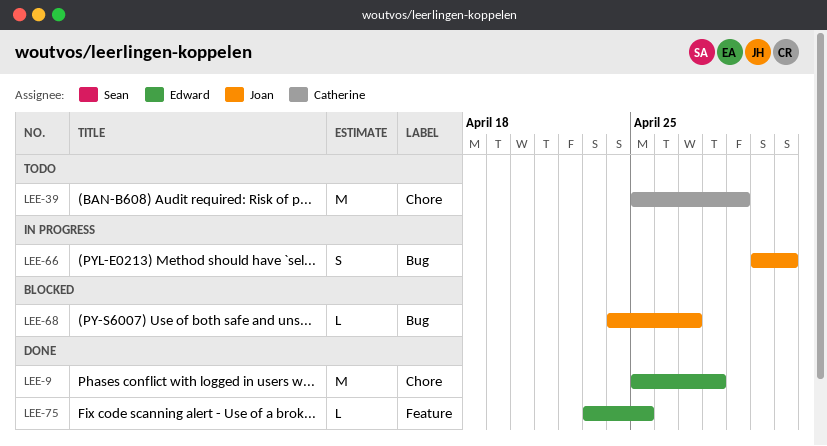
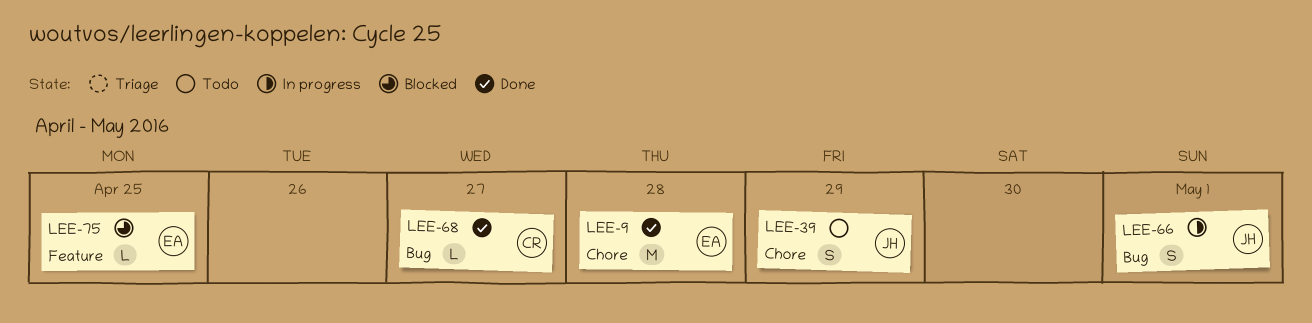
LEE-39, owner: Catherine -> Joan
LEE-39, estimate: M -> S
LEE-68, status: Blocked -> Done
LEE-68, owner: Joan -> Catherine
LEE-75, status: Done -> Blocked

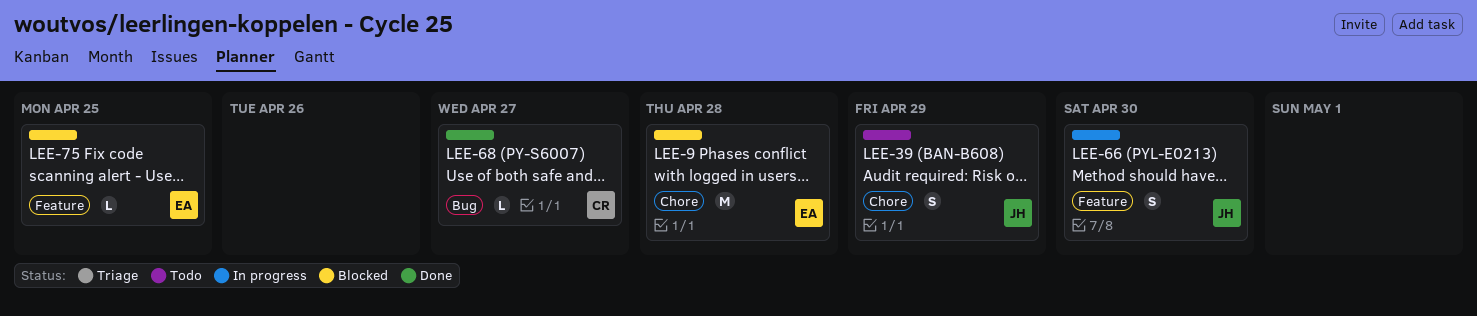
LEE-9, status: Done -> Blocked
LEE-66, label: Bug -> Feature
LEE-66, due: May 1 -> Apr 30

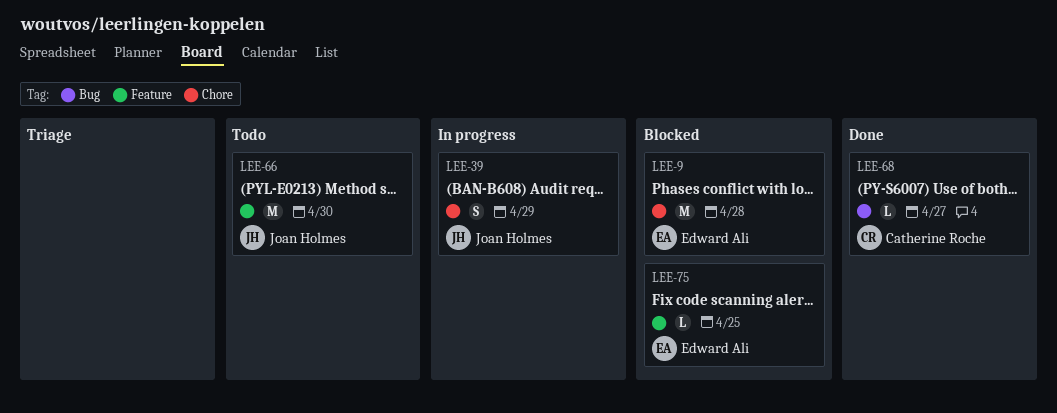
LEE-39, status: Todo -> In progress
LEE-66, status: In progress -> Todo
LEE-66, estimate: S -> M

